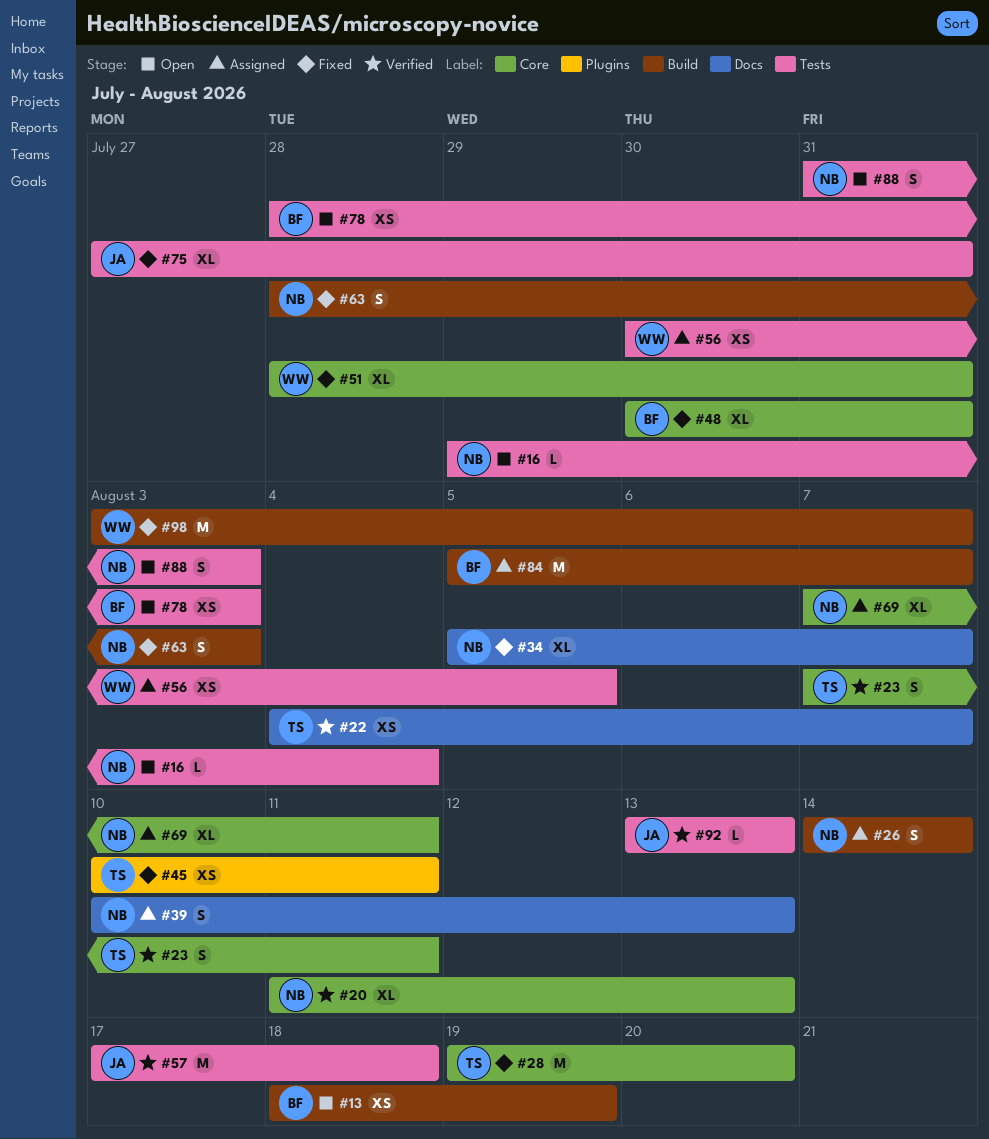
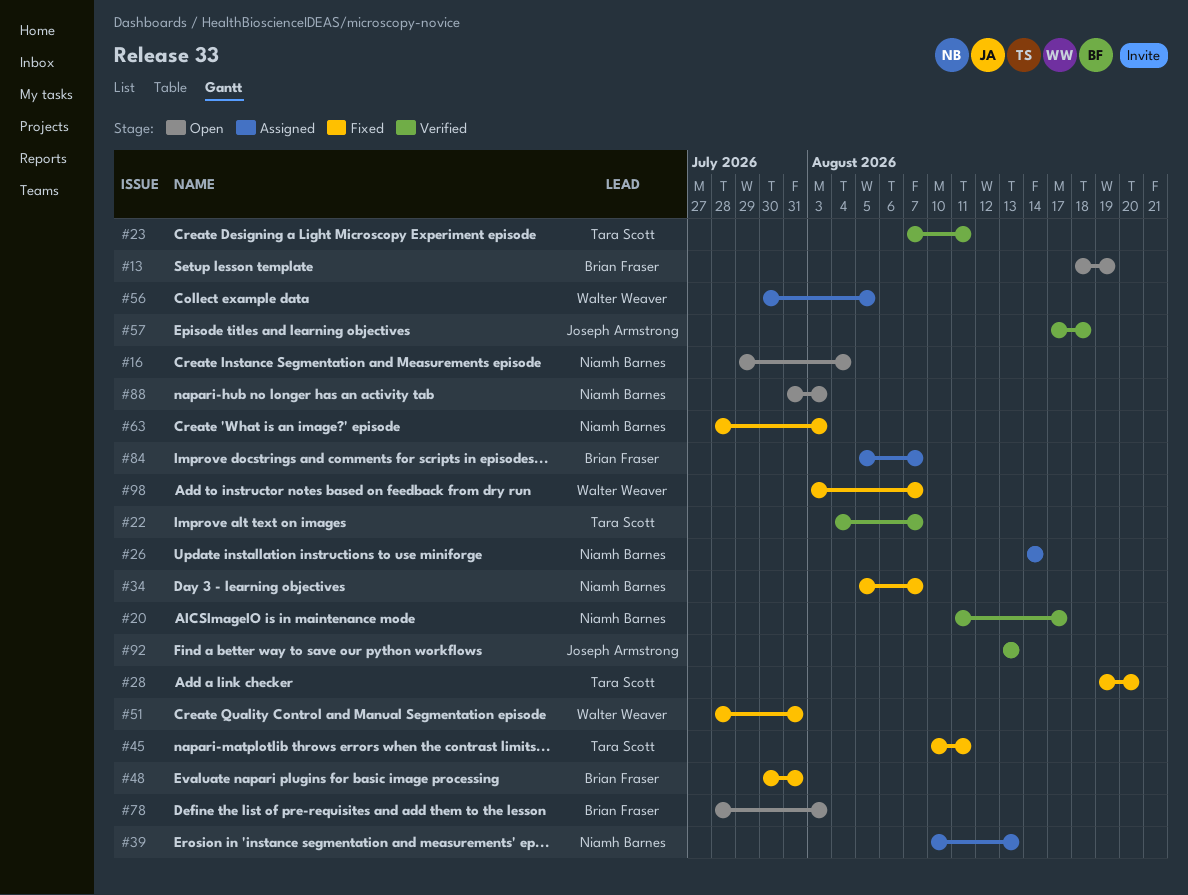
#20, due: Aug 13 -> Aug 17
#69: present -> none
#75: present -> none

